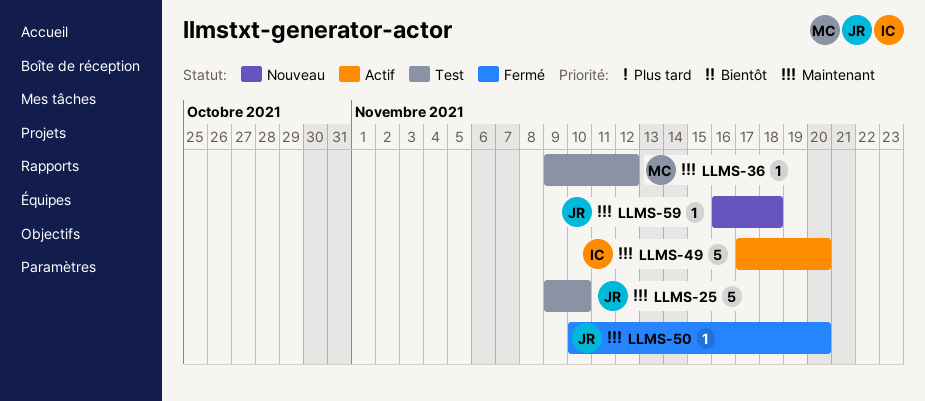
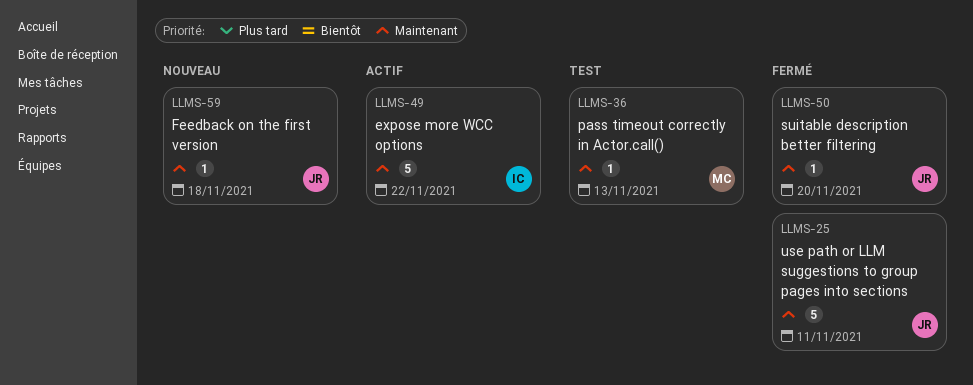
LLMS-25, status: Test -> Fermé
LLMS-25, due: Nov 10 -> Nov 11
LLMS-36, due: Nov 12 -> Nov 13
LLMS-49, due: Nov 20 -> Nov 22

